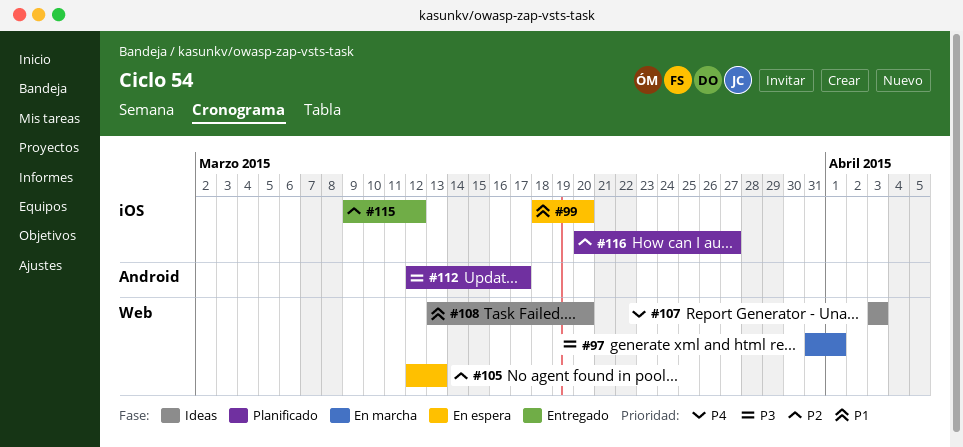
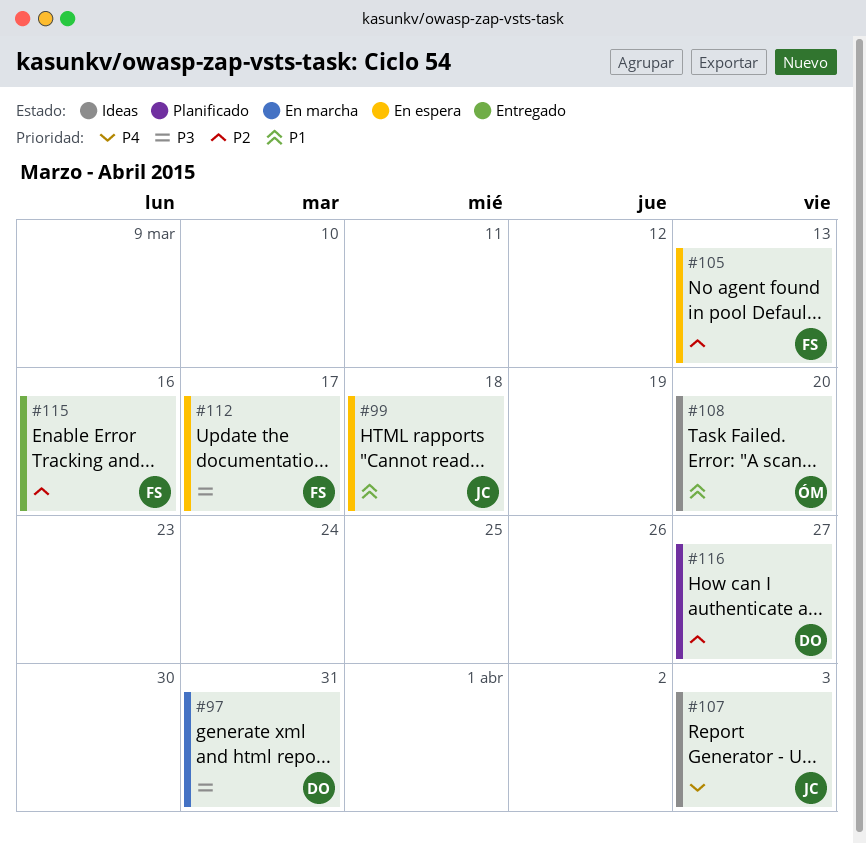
#97, due: Apr 1 -> Mar 31
#99, due: Mar 20 -> Mar 18
#112, status: Planificado -> En espera
#115, due: Mar 12 -> Mar 16

